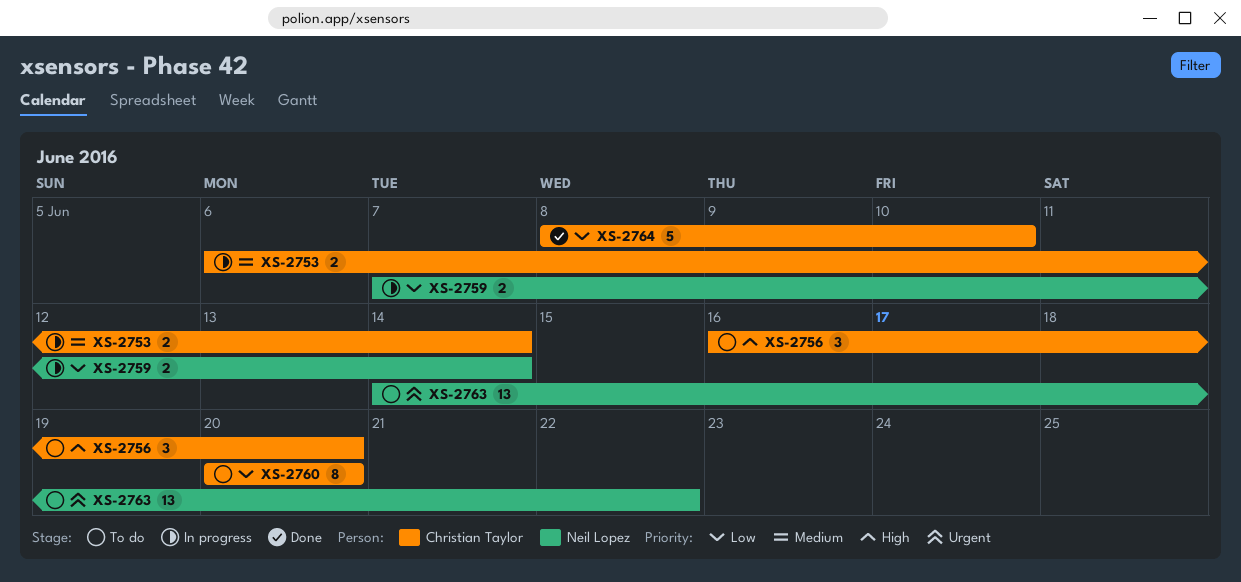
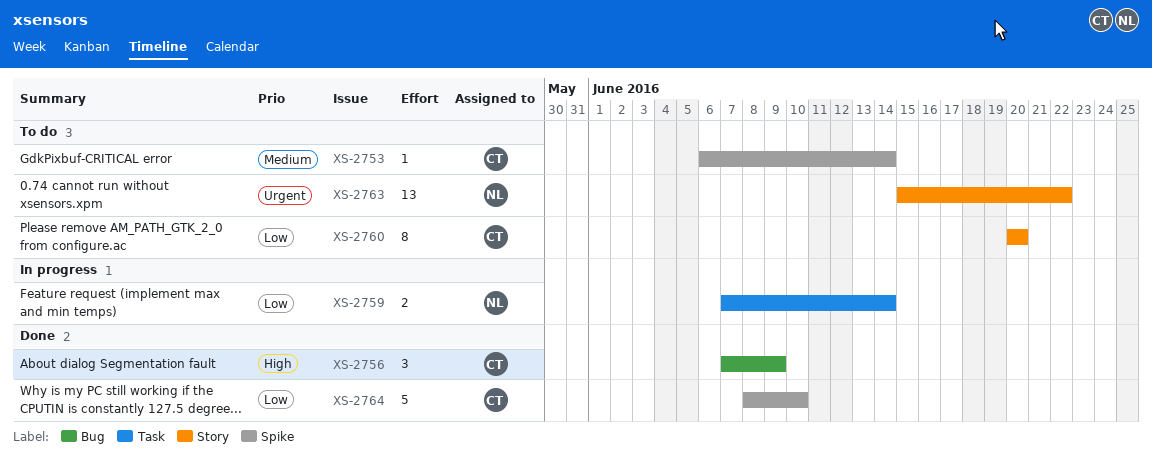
XS-2753, status: In progress -> To do
XS-2753, estimate: 2 -> 1
XS-2756, status: To do -> Done
XS-2756, start: Jun 16 -> Jun 7
XS-2756, due: Jun 20 -> Jun 9
XS-2763, start: Jun 14 -> Jun 15

